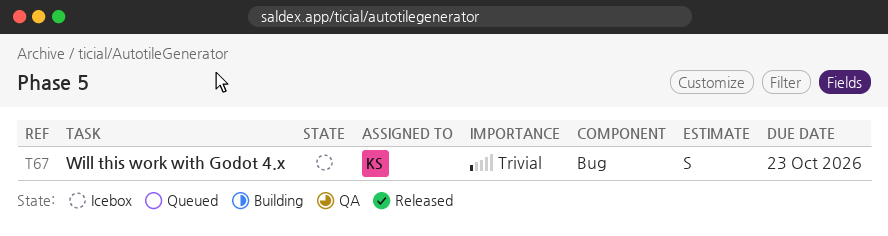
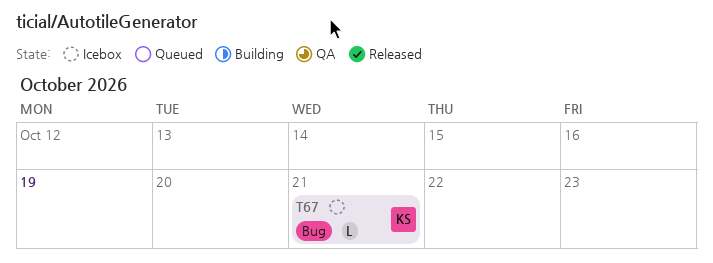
T67, estimate: S -> L
T67, due: Oct 23 -> Oct 21

